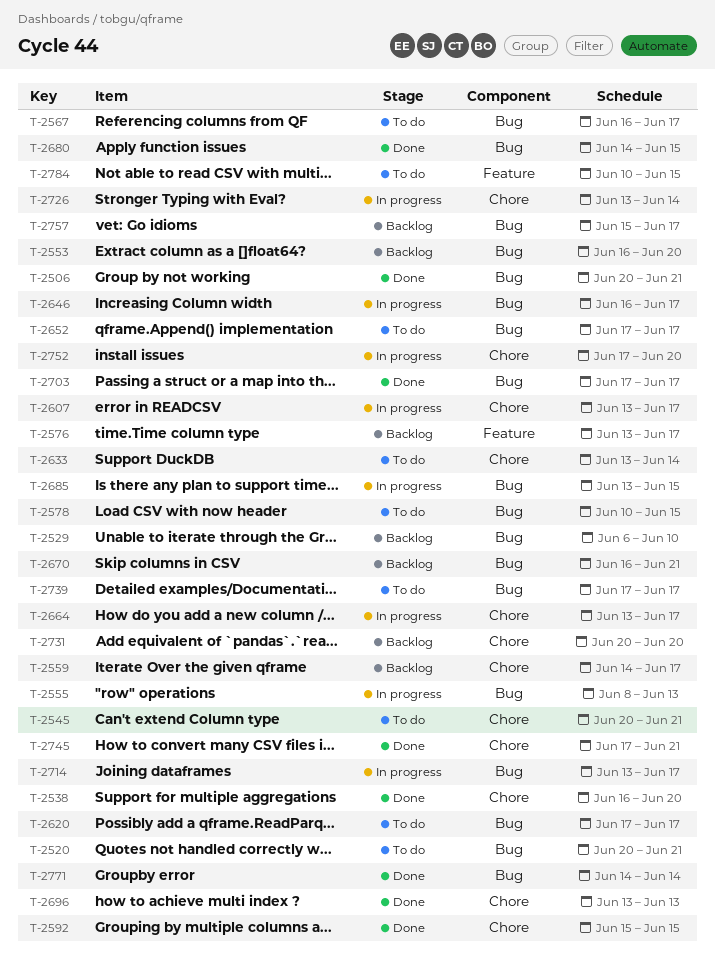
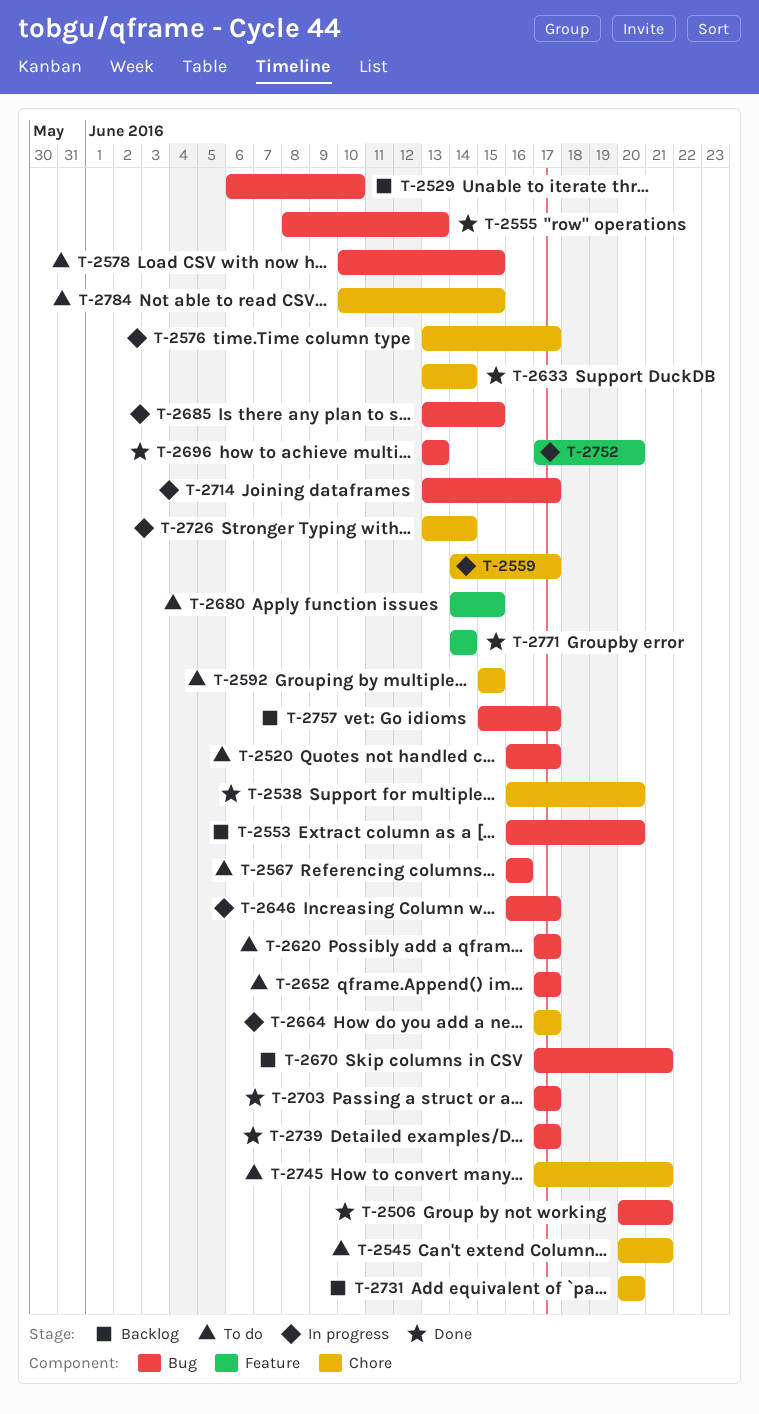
T-2520, start: Jun 20 -> Jun 16
T-2520, due: Jun 21 -> Jun 17
T-2555, status: In progress -> Done
T-2559, status: Backlog -> In progress
T-2567, due: Jun 17 -> Jun 16
T-2576, status: Backlog -> In progress
T-2576, label: Feature -> Chore
T-2592, status: Done -> To do
T-2607: present -> none
T-2633, status: To do -> Done
T-2664, start: Jun 13 -> Jun 17
T-2670, start: Jun 16 -> Jun 17
T-2680, status: Done -> To do
T-2680, label: Bug -> Feature
T-2696, label: Chore -> Bug
T-2739, status: To do -> Done
T-2745, status: Done -> To do
T-2752, label: Chore -> Feature
T-2771, label: Bug -> Feature
T-2784, label: Feature -> Chore

